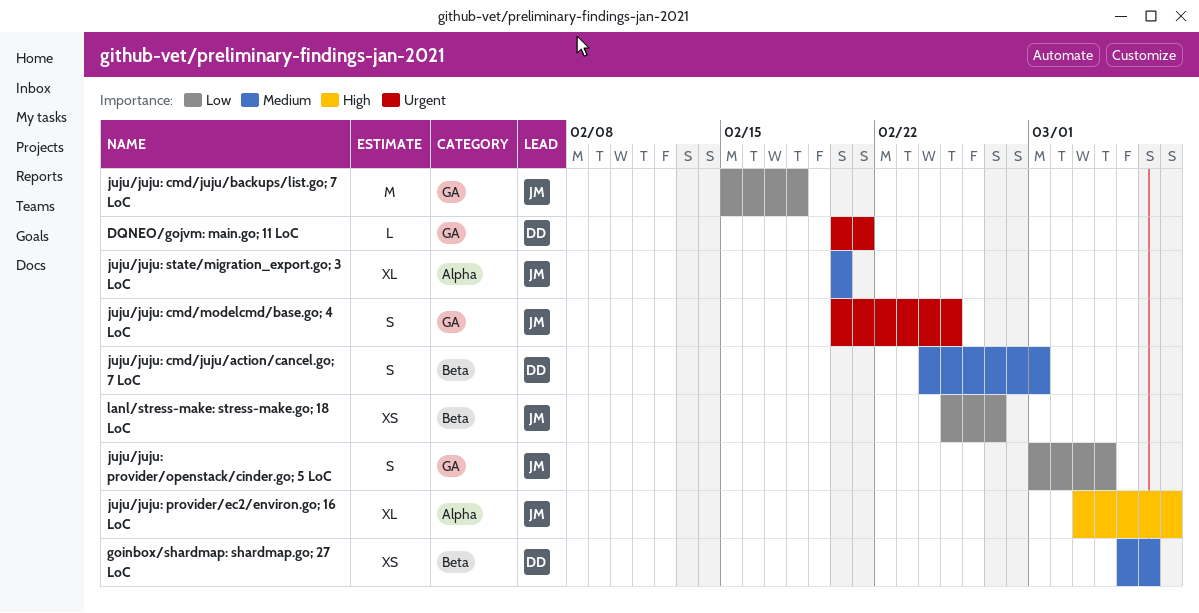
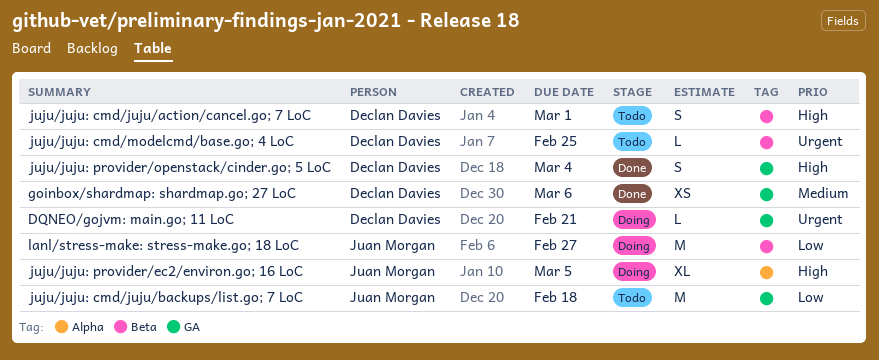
goinbox/shardmap: shardmap.go; 27 LoC, label: Beta -> GA
juju/juju: cmd/juju/action/cancel.go; 7 LoC, priority: Medium -> High
juju/juju: cmd/modelcmd/base.go; 4 LoC, owner: Juan Morgan -> Declan Davies
juju/juju: cmd/modelcmd/base.go; 4 LoC, label: GA -> Beta
juju/juju: cmd/modelcmd/base.go; 4 LoC, estimate: S -> L
juju/juju: provider/ec2/environ.go; 16 LoC, due: Mar 7 -> Mar 5
juju/juju: provider/openstack/cinder.go; 5 LoC, owner: Juan Morgan -> Declan Davies
juju/juju: provider/openstack/cinder.go; 5 LoC, priority: Low -> High
juju/juju: state/migration_export.go; 3 LoC: present -> none
lanl/stress-make: stress-make.go; 18 LoC, estimate: XS -> M

